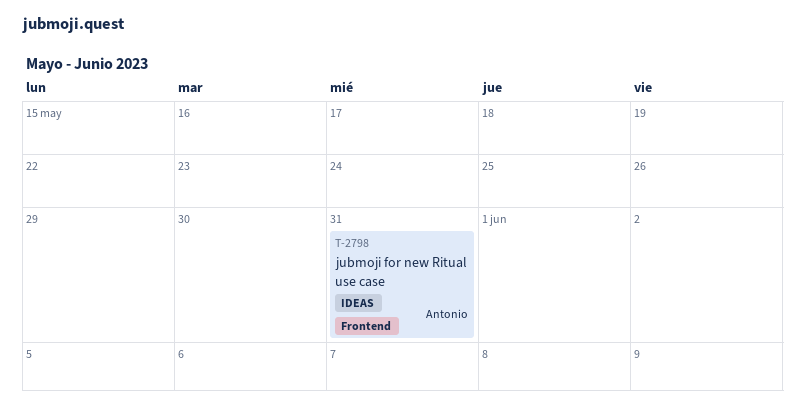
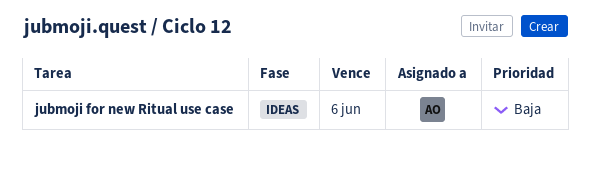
jubmoji for new Ritual use case, due: May 31 -> Jun 6

